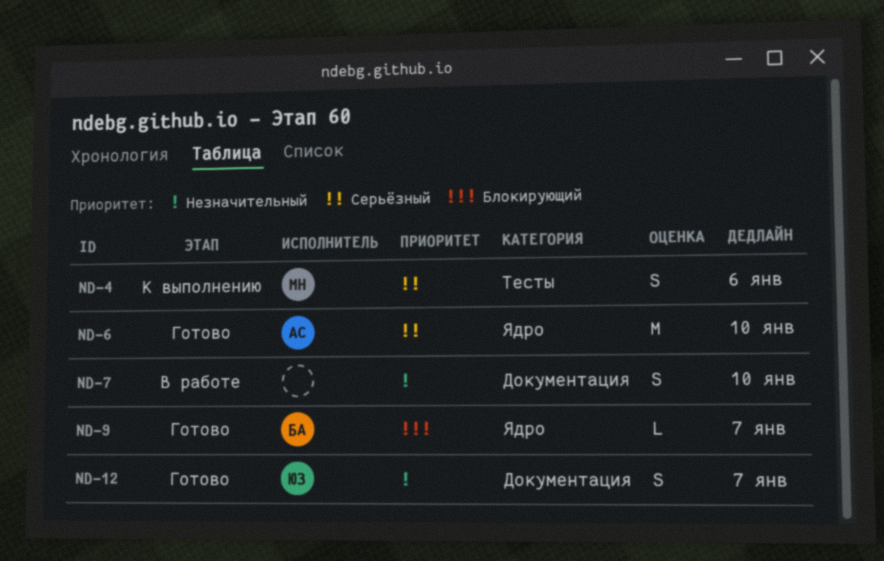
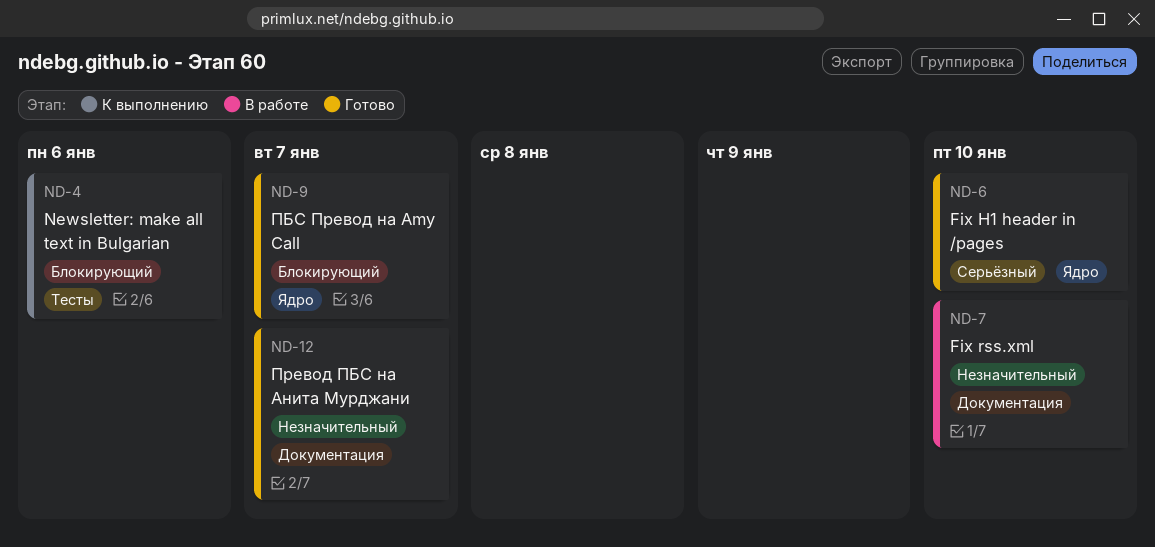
ND-4, priority: Серьёзный -> Блокирующий

